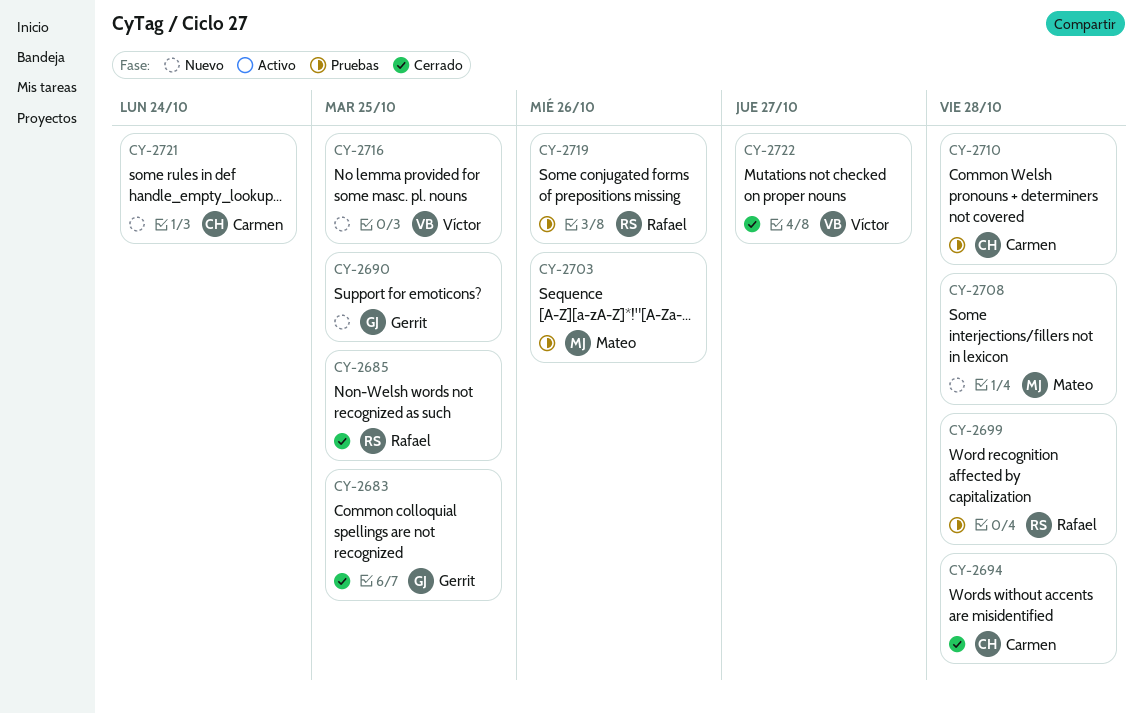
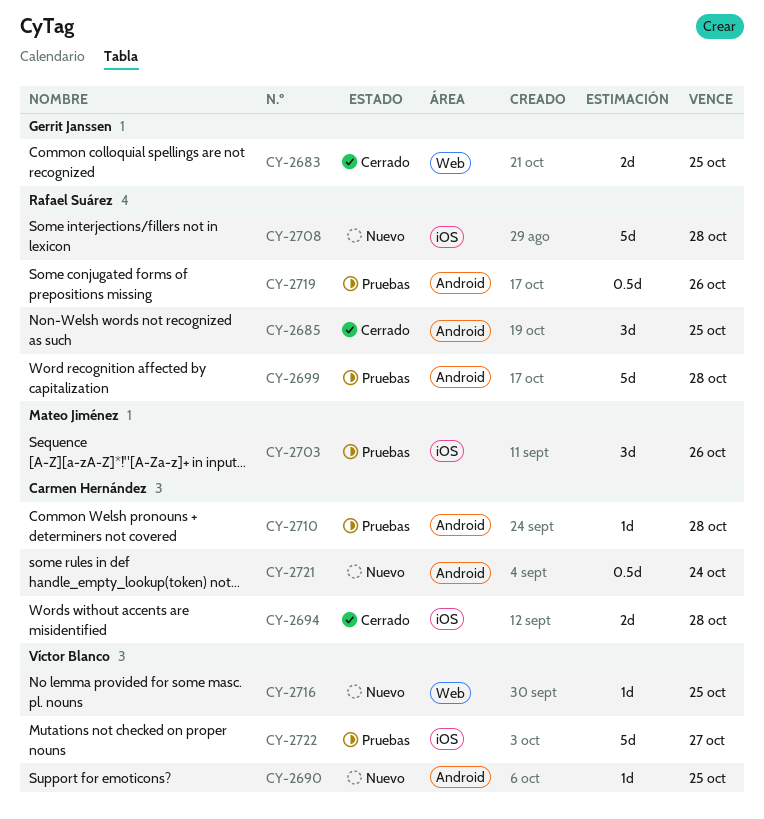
CY-2690, owner: Gerrit Janssen -> Víctor Blanco
CY-2708, owner: Mateo Jiménez -> Rafael Suárez
CY-2722, status: Cerrado -> Pruebas

